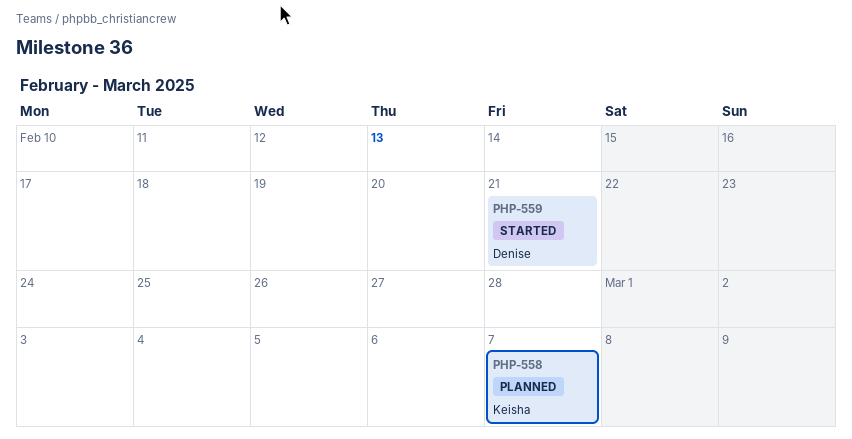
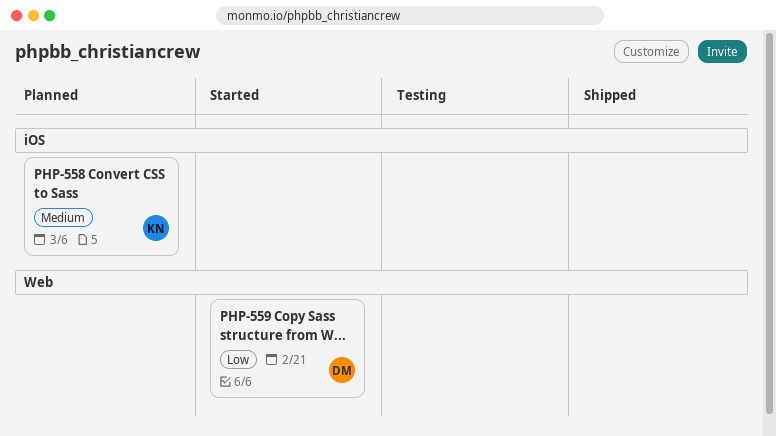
PHP-558, due: Mar 7 -> Mar 6

